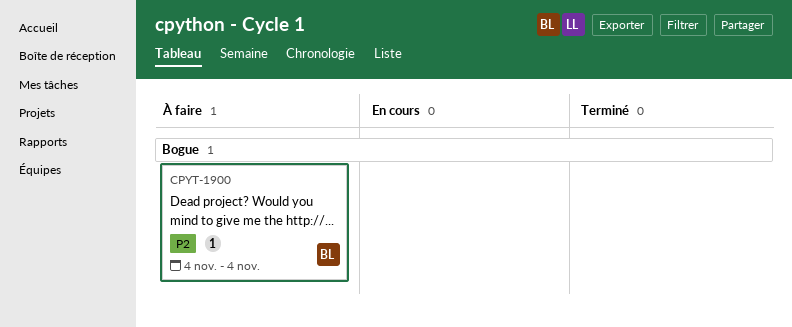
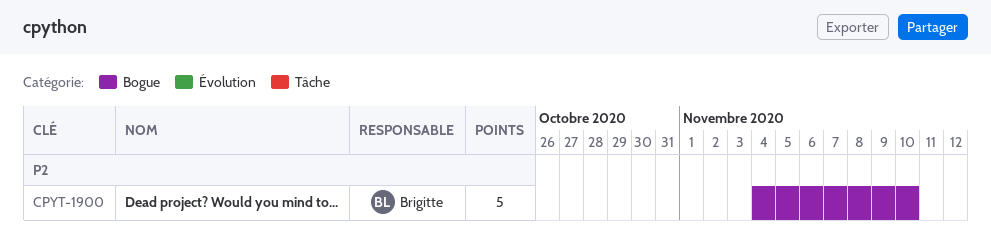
CPYT-1900, estimate: 1 -> 5
CPYT-1900, due: Nov 4 -> Nov 10

